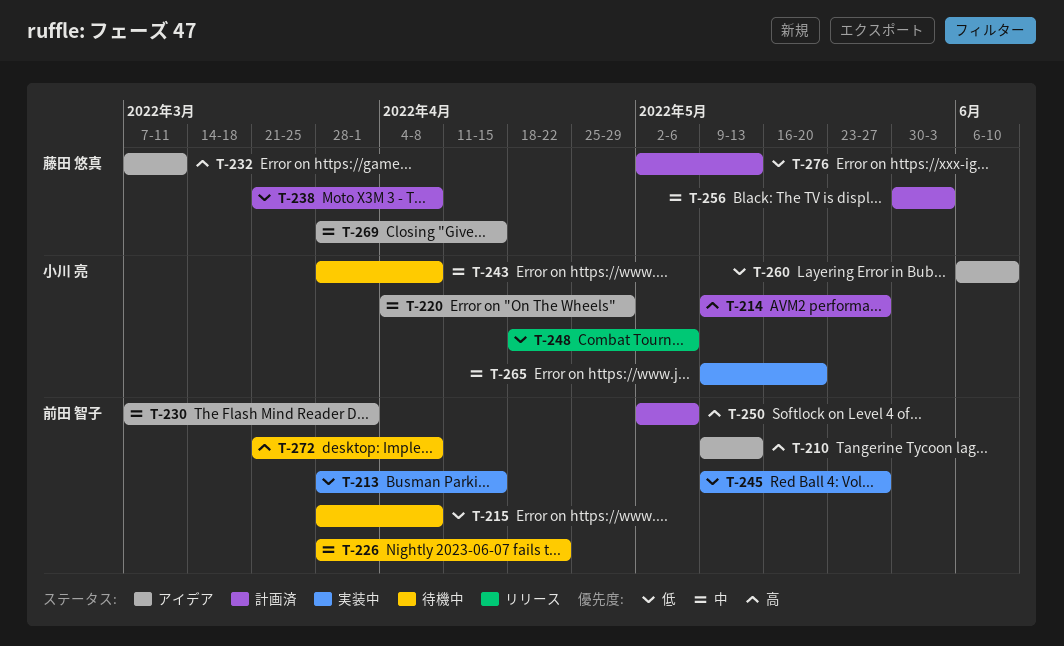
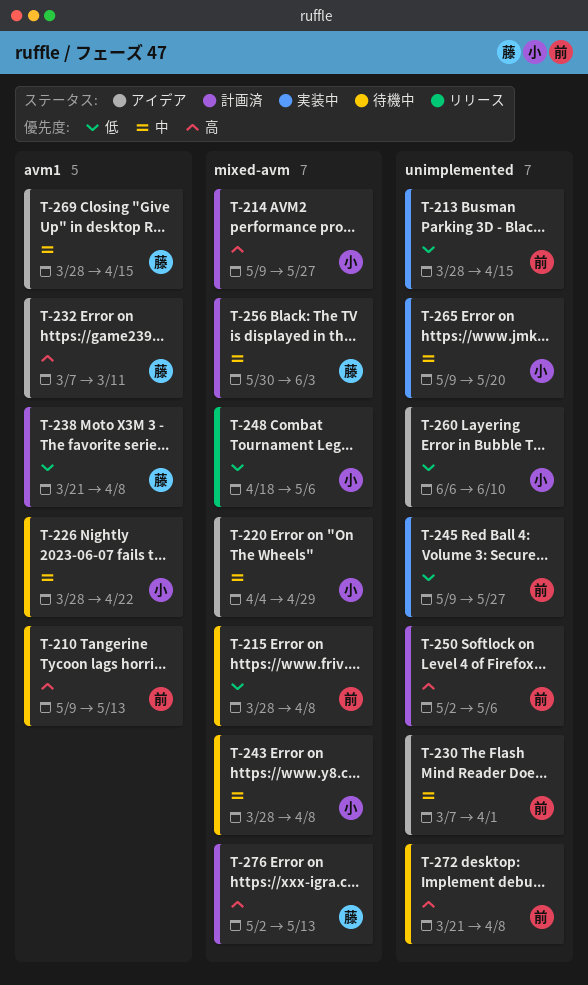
T-210, status: アイデア -> 待機中
T-226, owner: 前田 智子 -> 小川 亮
T-276, priority: 低 -> 高

